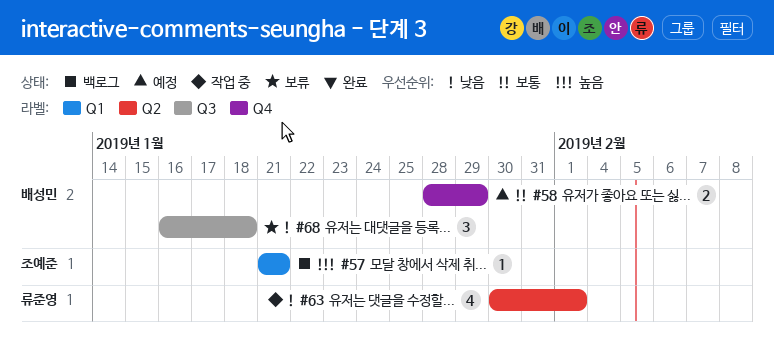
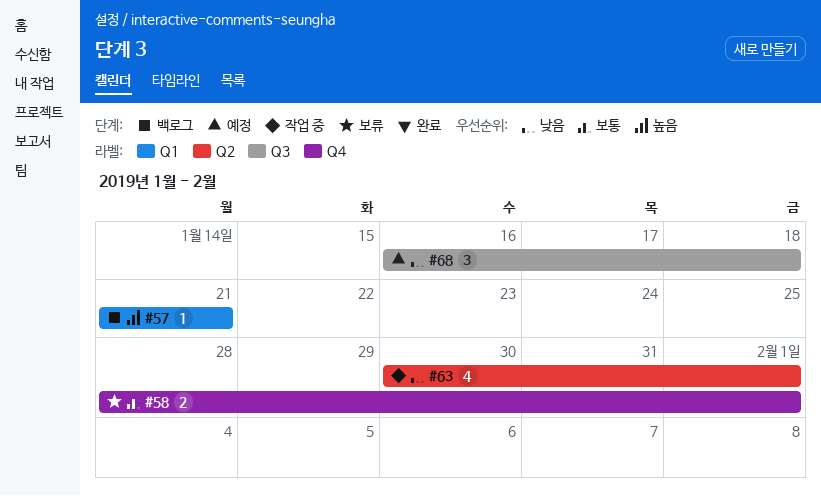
#58, status: 예정 -> 보류
#58, due: Jan 29 -> Feb 1
#68, status: 보류 -> 예정

